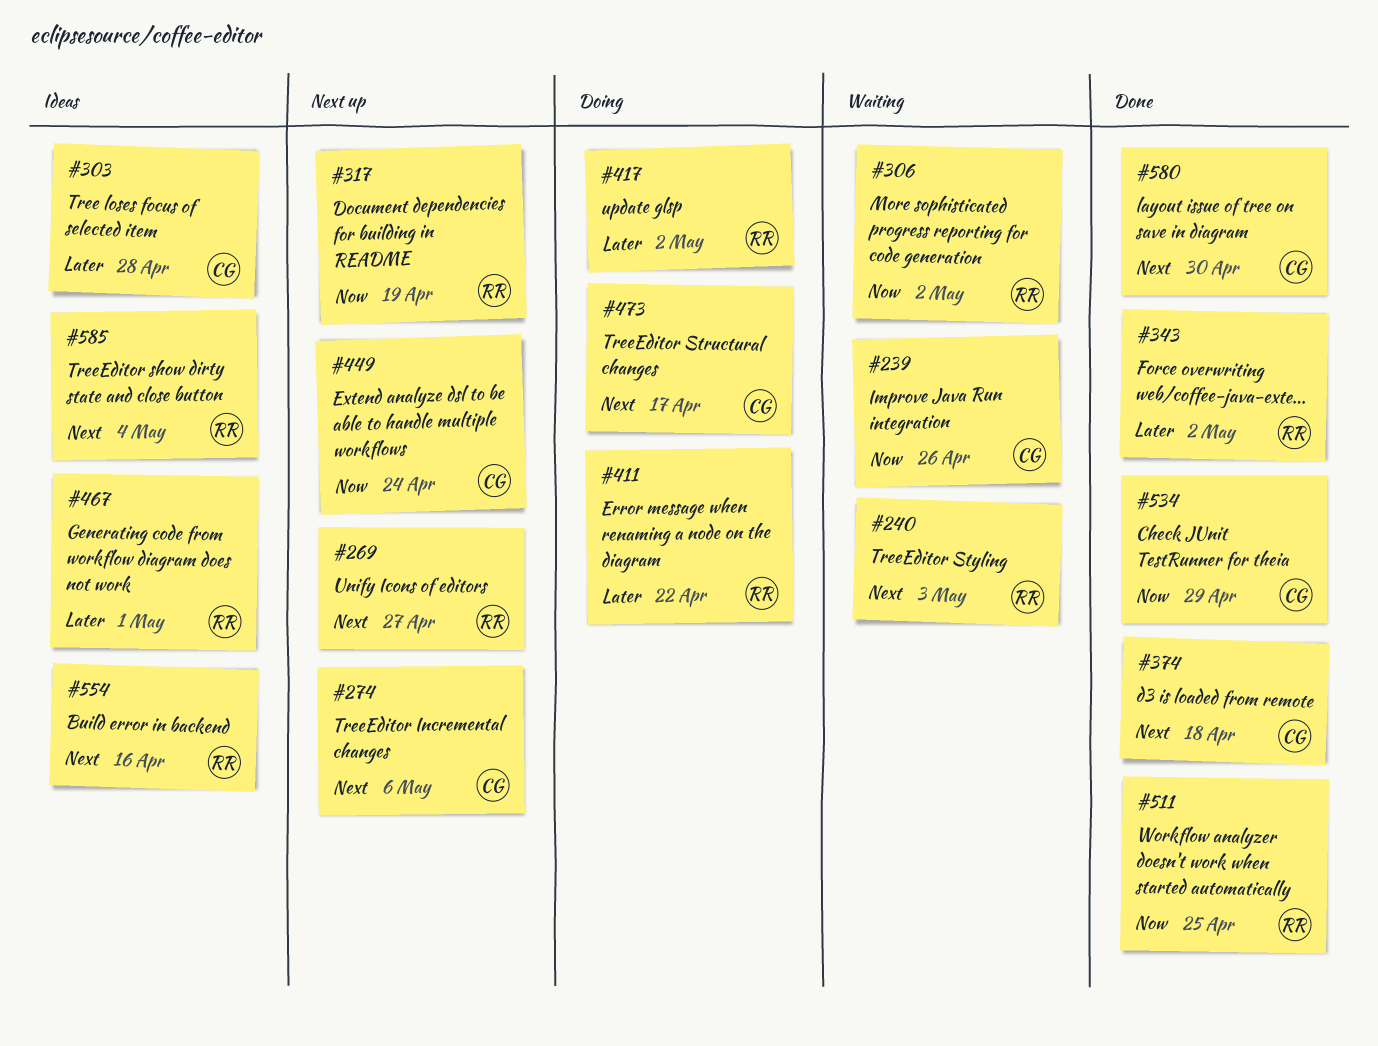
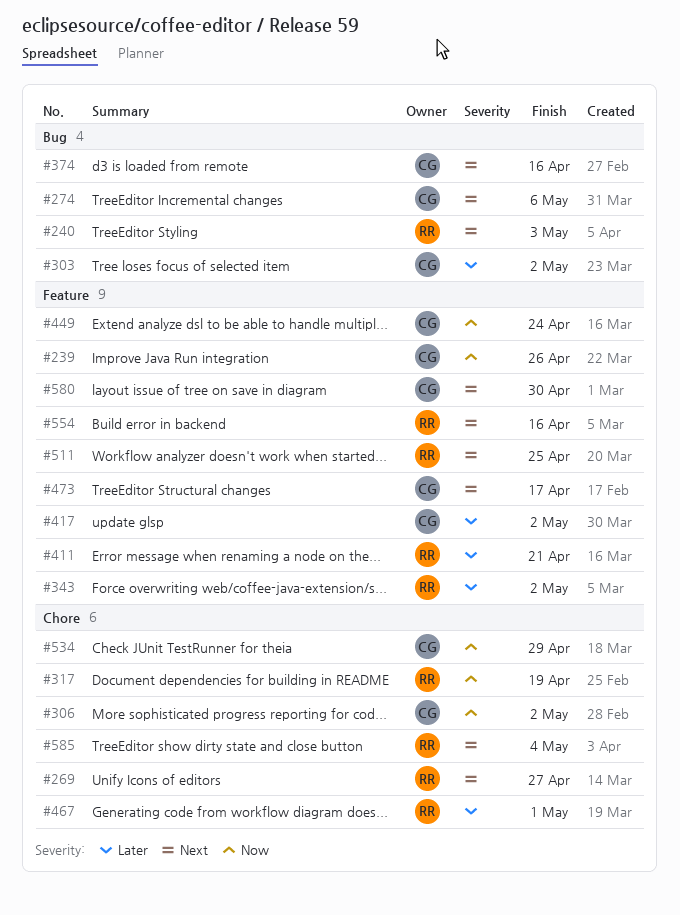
#303, due: Apr 28 -> May 2
#306, owner: RR -> CG
#374, due: Apr 18 -> Apr 16
#411, due: Apr 22 -> Apr 21
#417, owner: RR -> CG
#511, priority: Now -> Next

